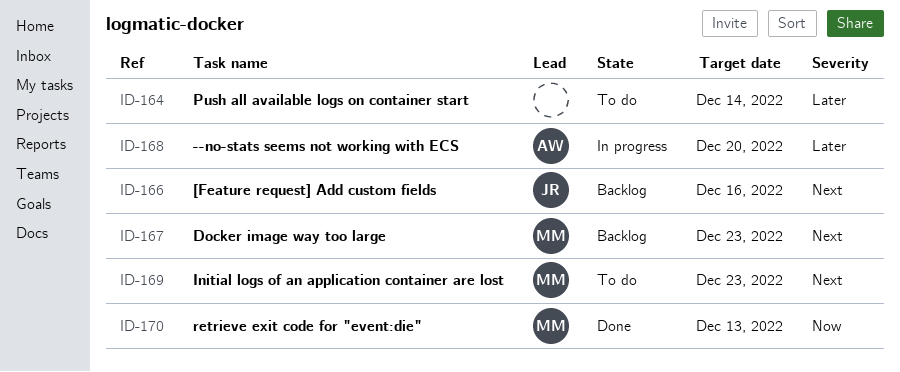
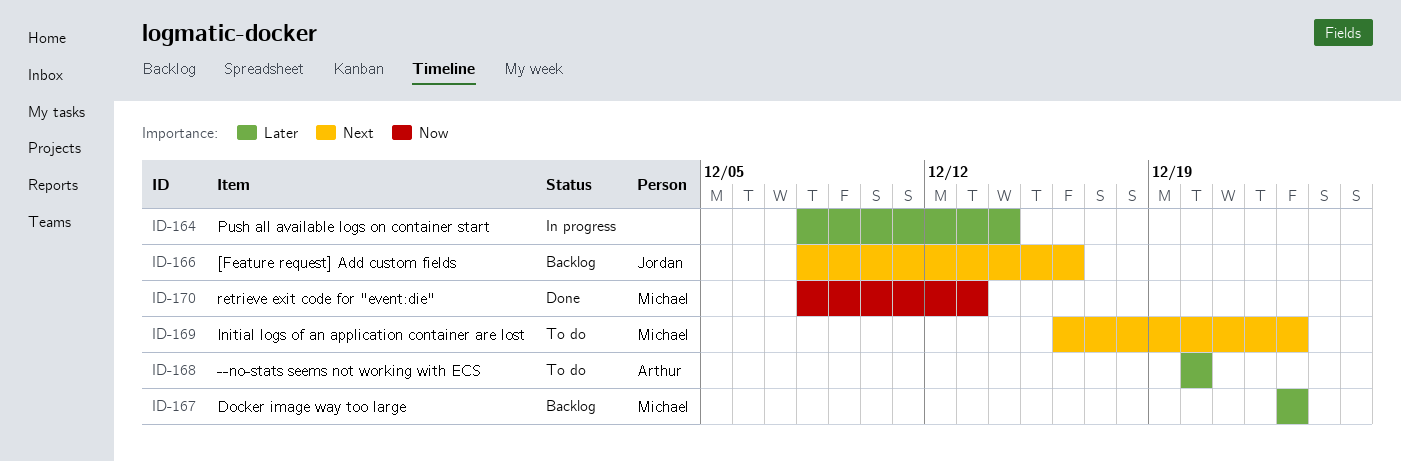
ID-164, status: To do -> In progress
ID-167, priority: Next -> Later
ID-168, status: In progress -> To do

